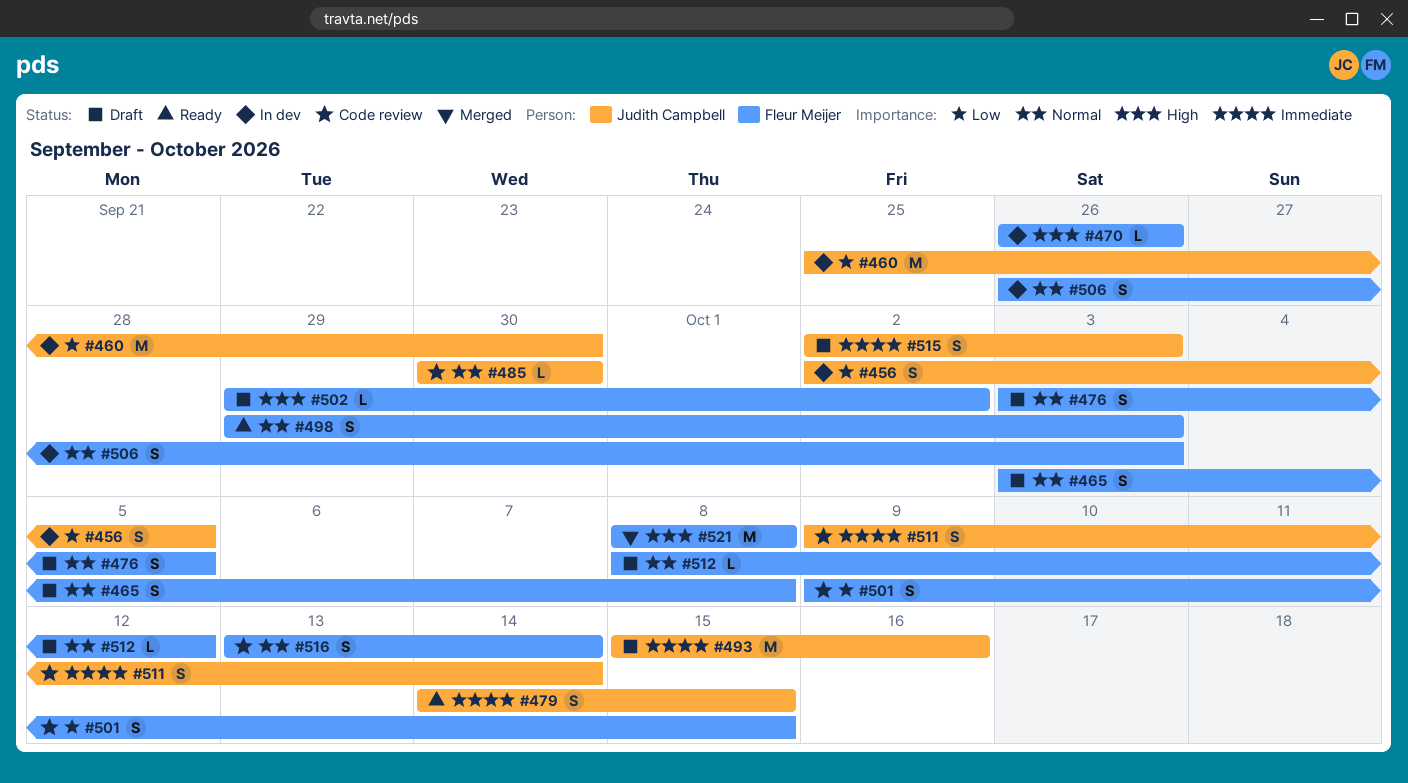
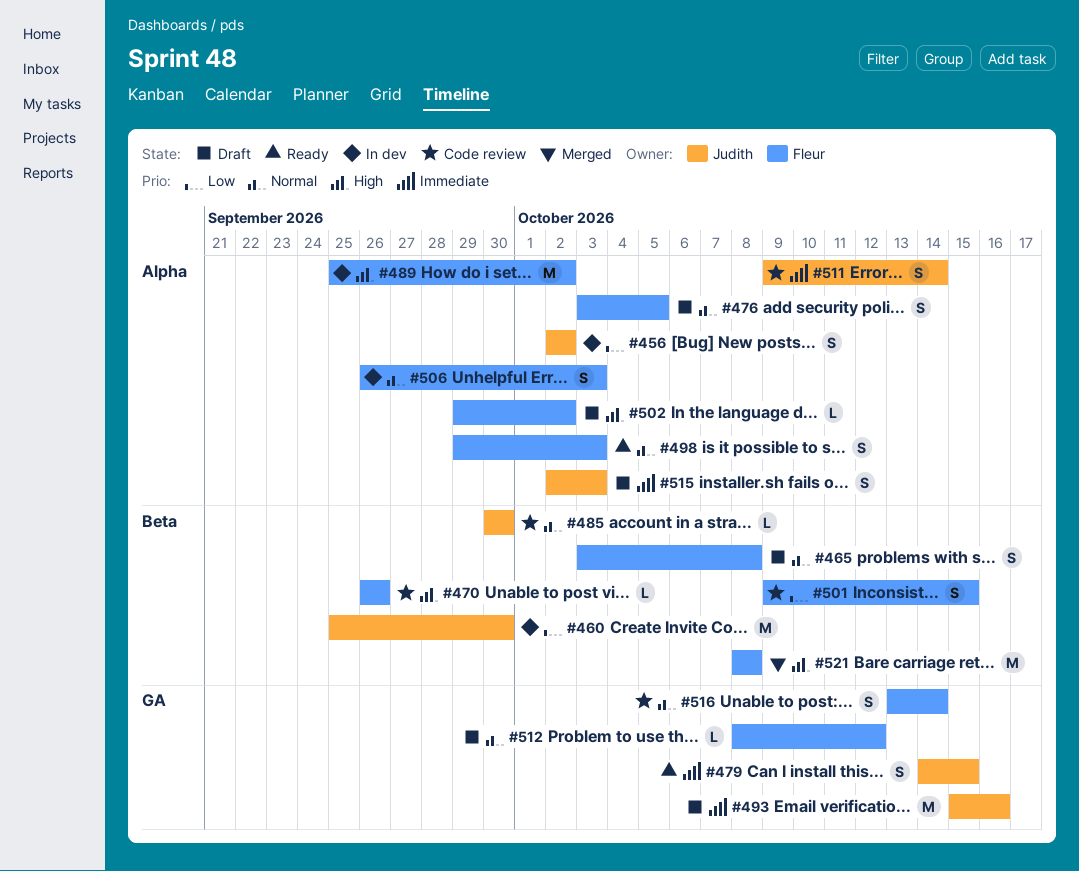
#456, due: Oct 5 -> Oct 2
#470, status: In dev -> Code review
#489: none -> present

